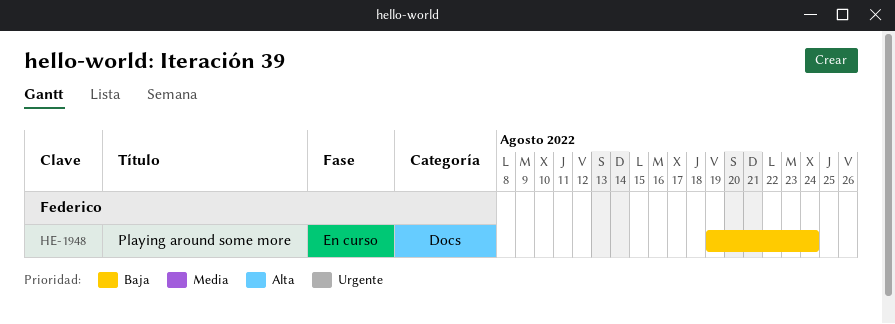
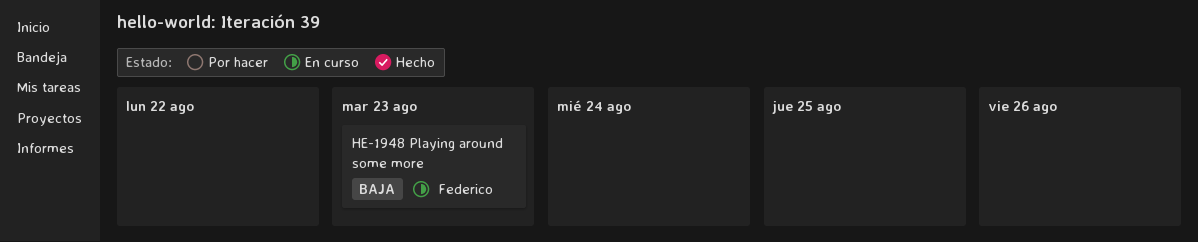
HE-1948, due: Aug 24 -> Aug 23

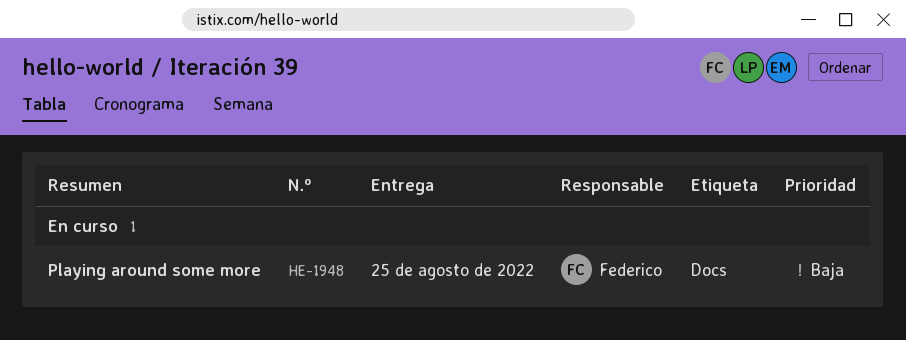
HE-1948, due: Aug 23 -> Aug 25

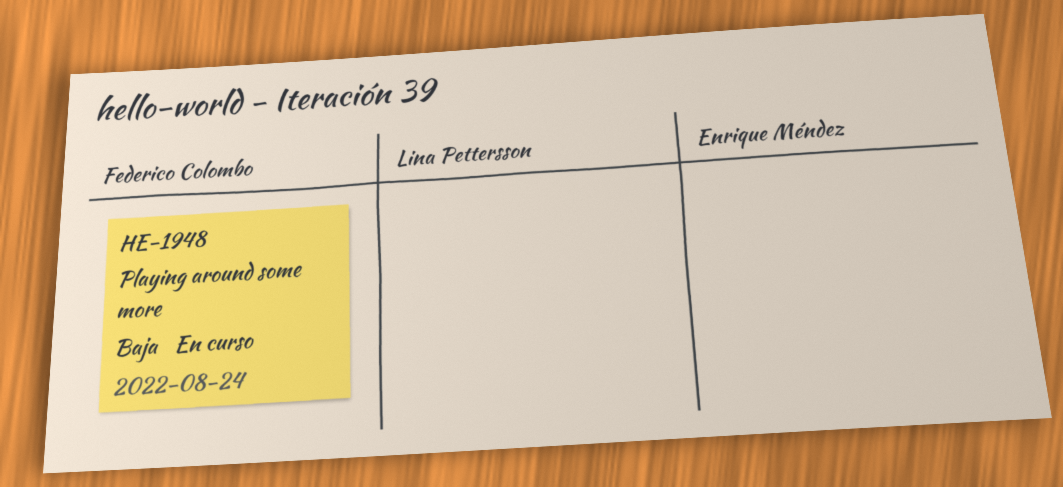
HE-1948, due: Aug 25 -> Aug 24

